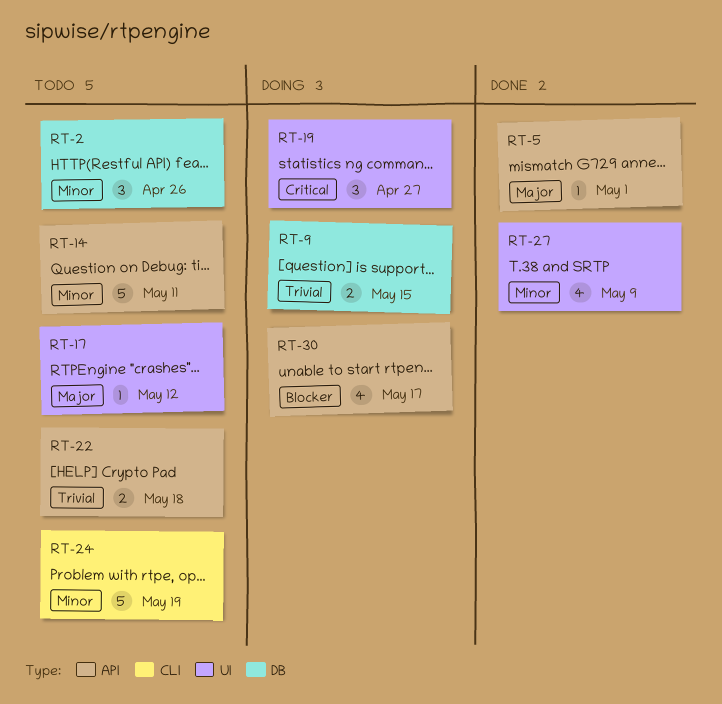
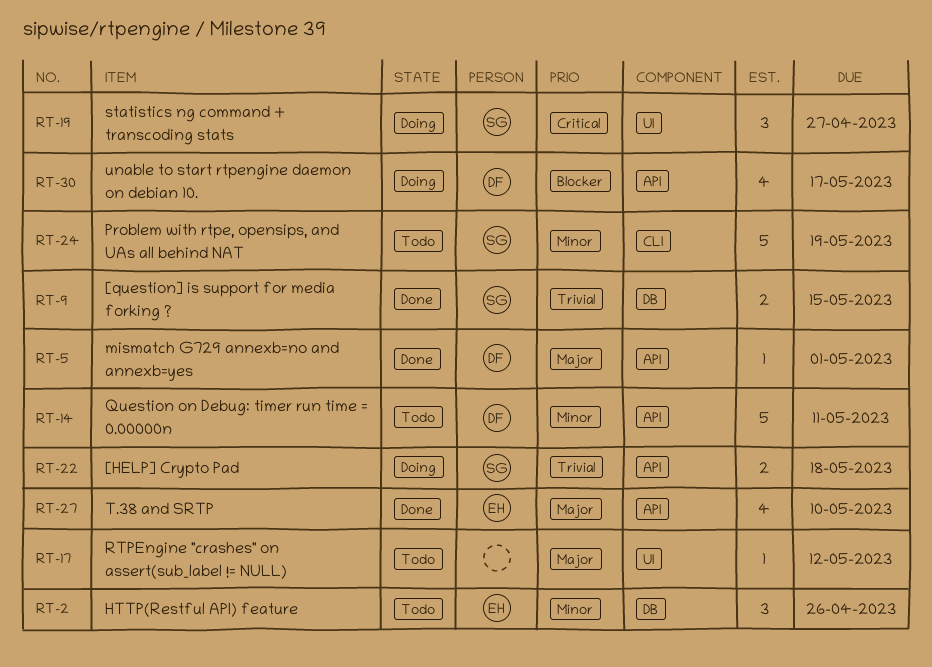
RT-9, status: Doing -> Done
RT-22, status: Todo -> Doing
RT-27, priority: Minor -> Major
RT-27, label: UI -> API
RT-27, due: May 9 -> May 10

